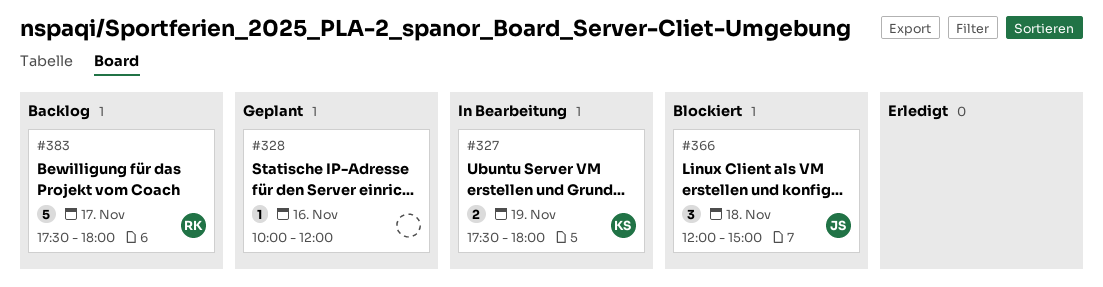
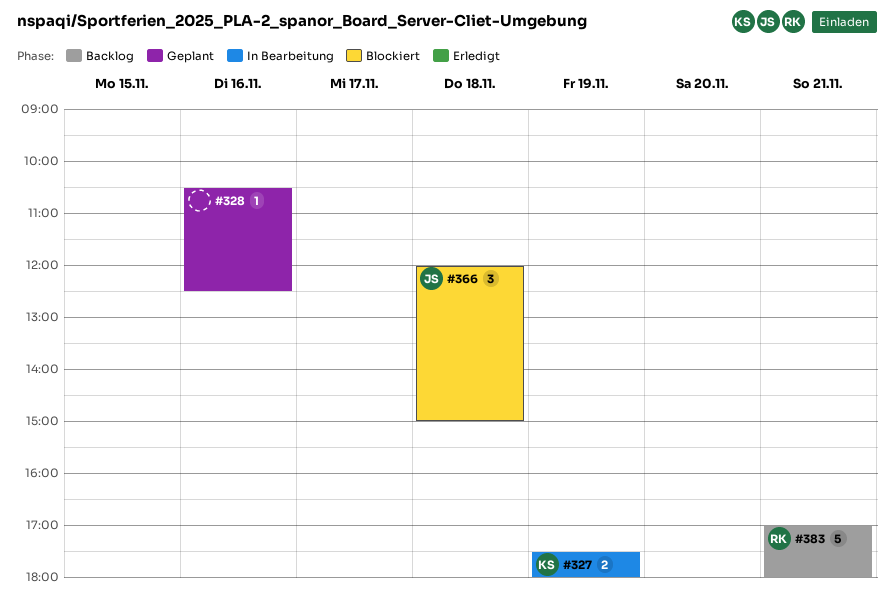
#328, begins: 10:00 -> 10:30
#328, ends: 12:00 -> 12:30
#383, day: Nov 17 -> Nov 21
#383, begins: 17:30 -> 17:00

